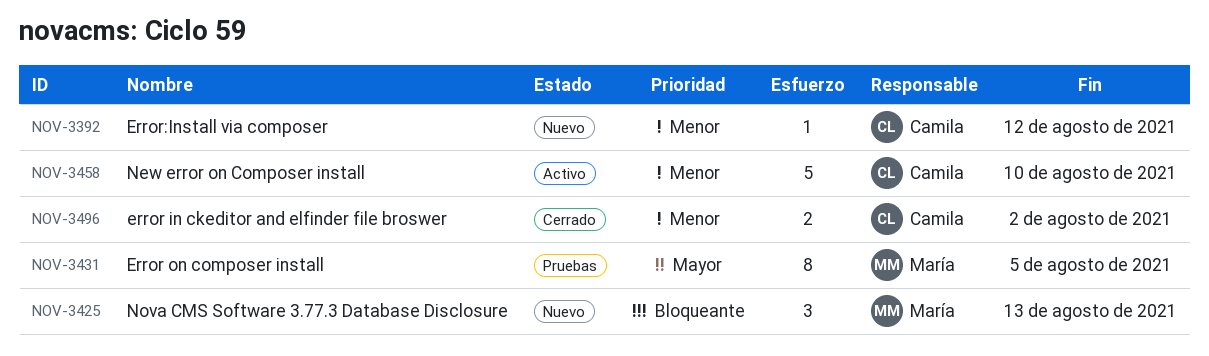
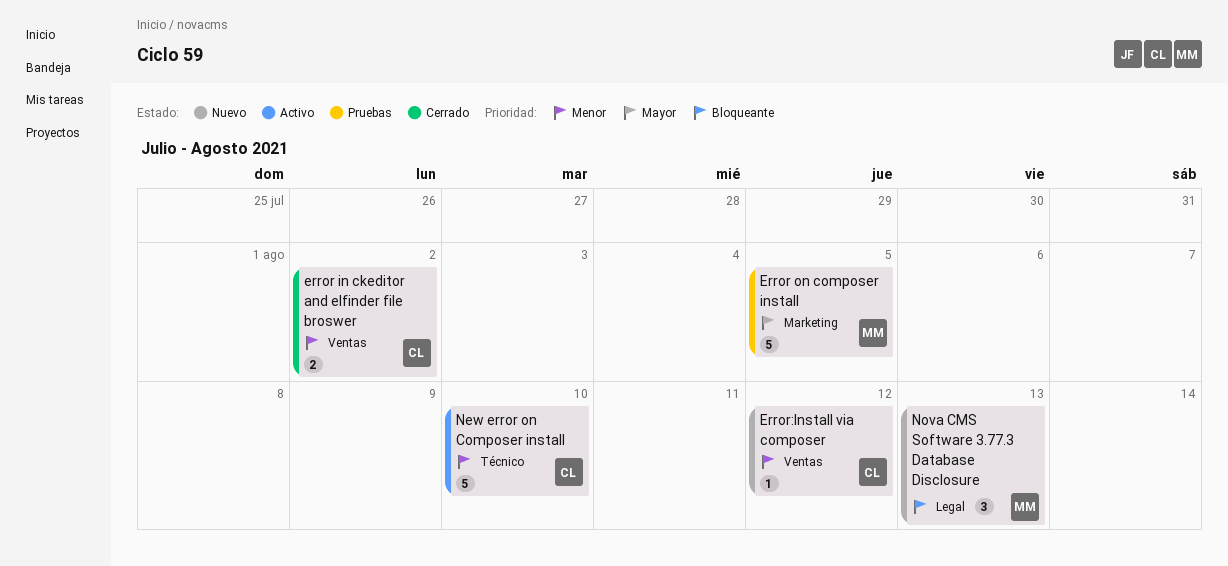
Error on composer install, estimate: 8 -> 5

